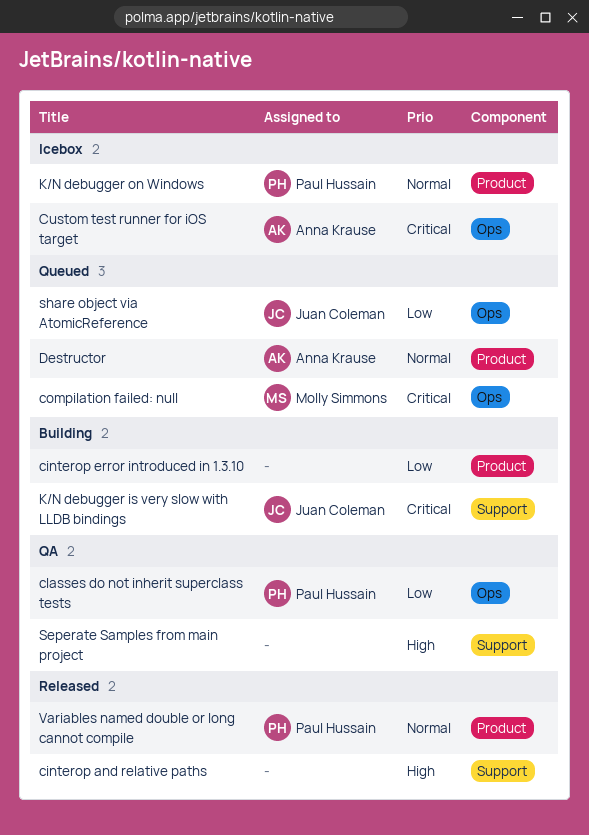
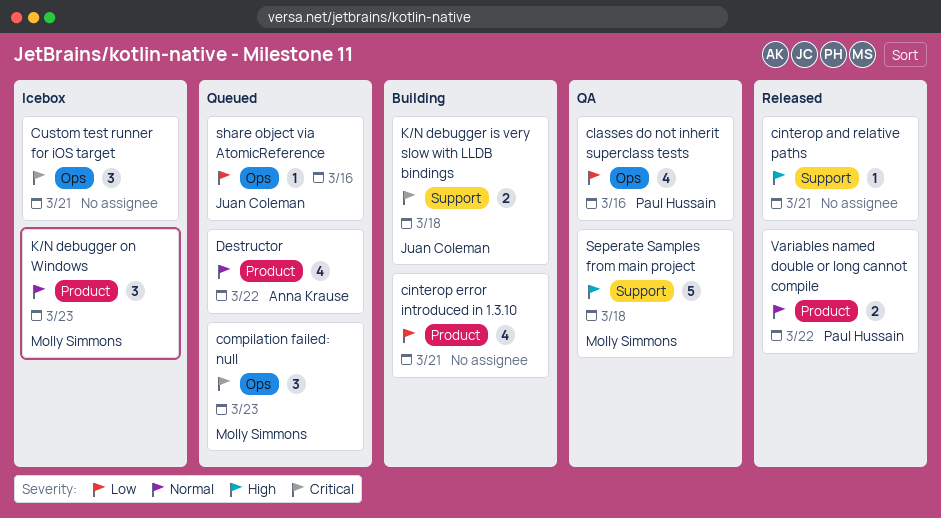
Custom test runner for iOS target, owner: Anna Krause -> none
K/N debugger on Windows, owner: Paul Hussain -> Molly Simmons
Seperate Samples from main project, owner: none -> Molly Simmons

